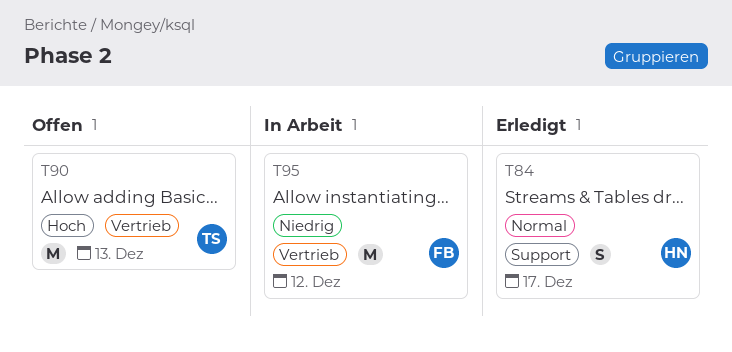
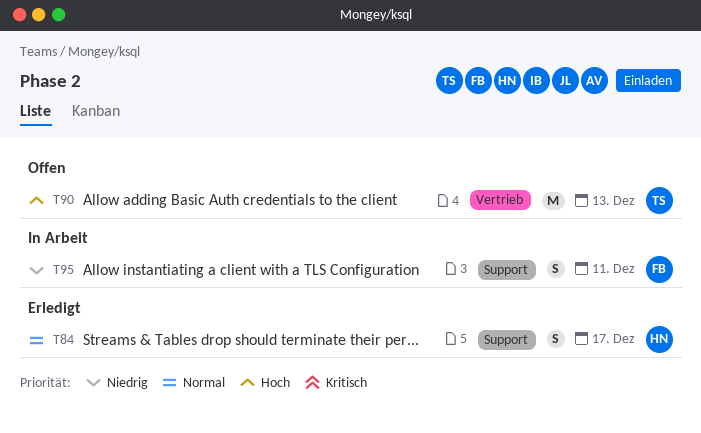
T95, label: Vertrieb -> Support
T95, estimate: M -> S
T95, due: Dec 12 -> Dec 11

